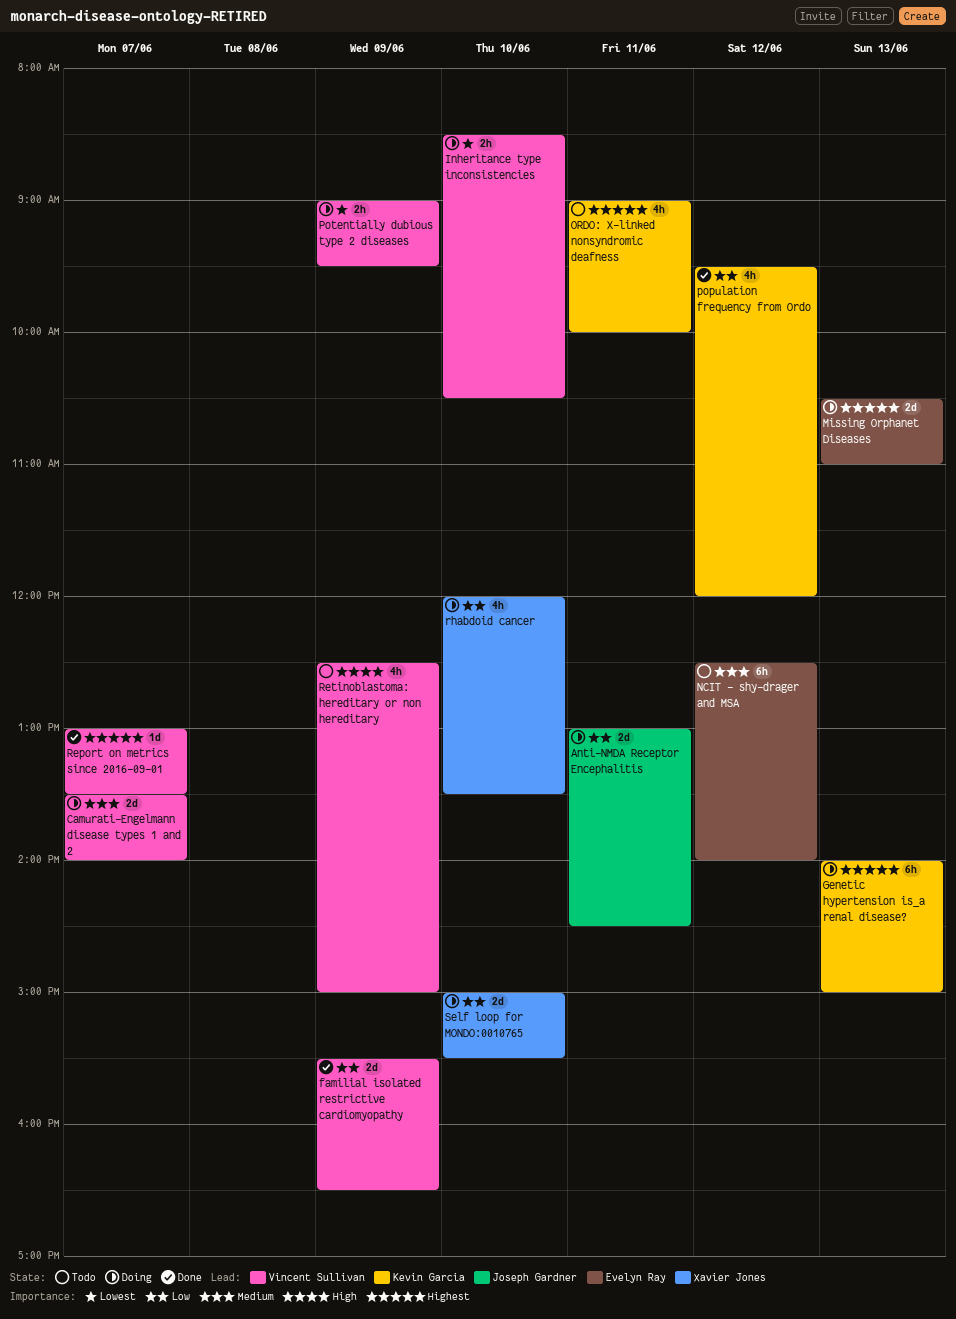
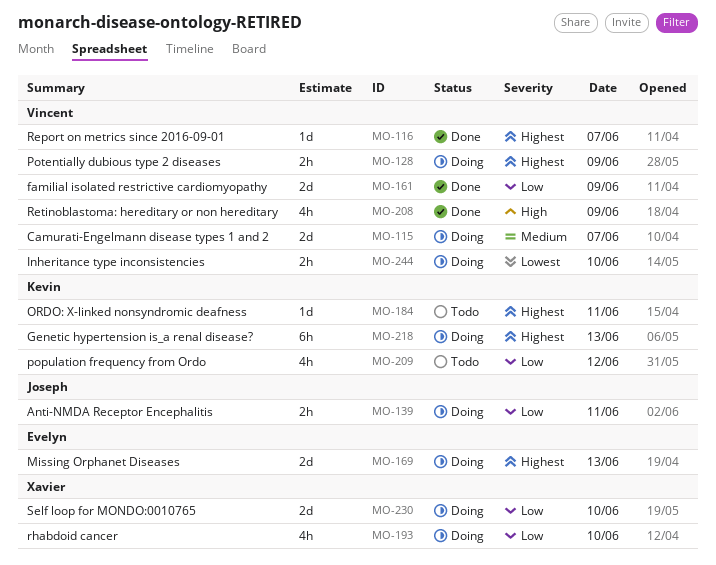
Anti-NMDA Receptor Encephalitis, estimate: 2d -> 2h
NCIT - shy-drager and MSA: present -> none
ORDO: X-linked nonsyndromic deafness, estimate: 4h -> 1d
population frequency from Ordo, status: Done -> Todo
Potentially dubious type 2 diseases, priority: Lowest -> Highest
Retinoblastoma: hereditary or non hereditary, status: Todo -> Done

